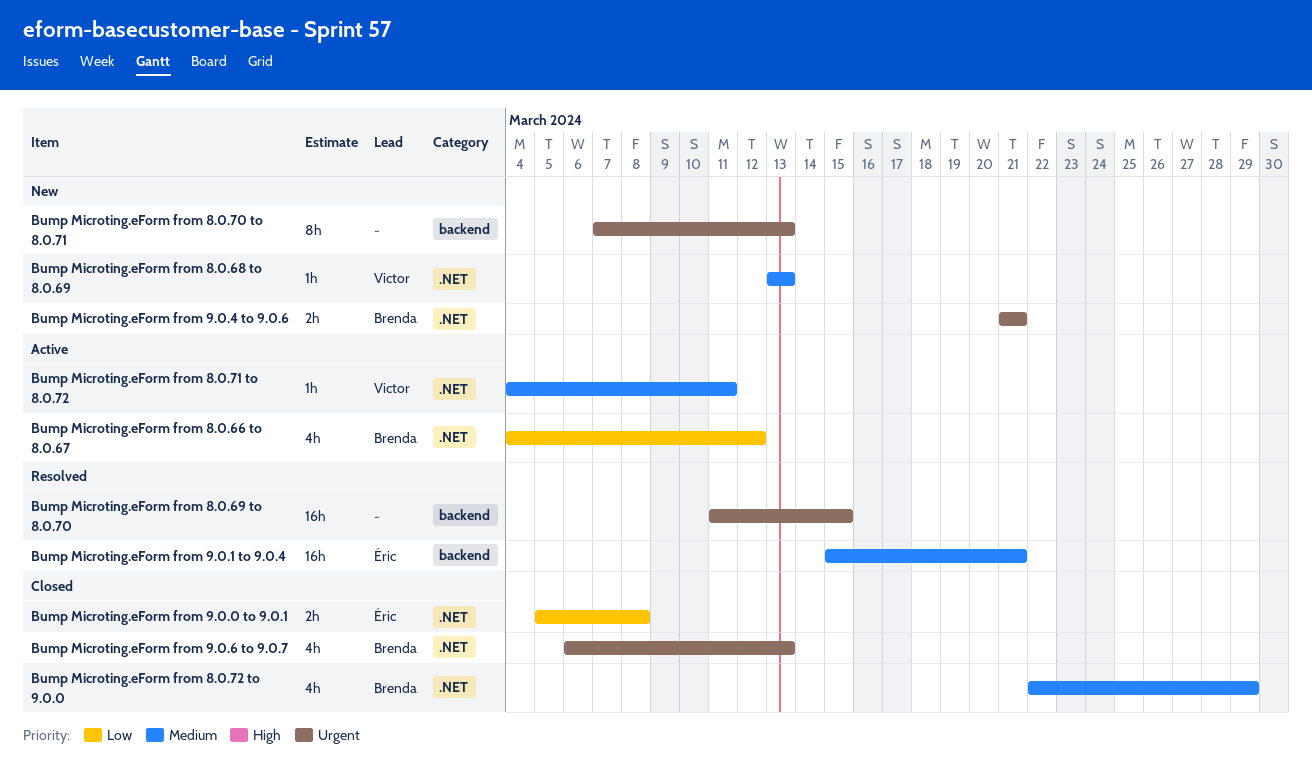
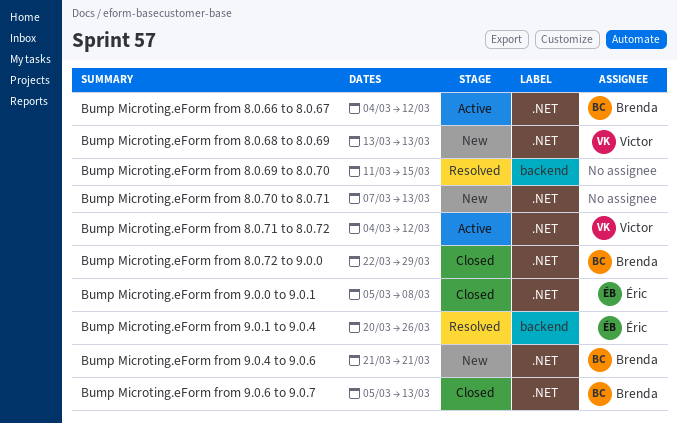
Bump Microting.eForm from 8.0.70 to 8.0.71, label: backend -> .NET
Bump Microting.eForm from 8.0.71 to 8.0.72, due: Mar 11 -> Mar 12
Bump Microting.eForm from 9.0.1 to 9.0.4, start: Mar 15 -> Mar 20
Bump Microting.eForm from 9.0.1 to 9.0.4, due: Mar 21 -> Mar 26
Bump Microting.eForm from 9.0.6 to 9.0.7, start: Mar 6 -> Mar 5

